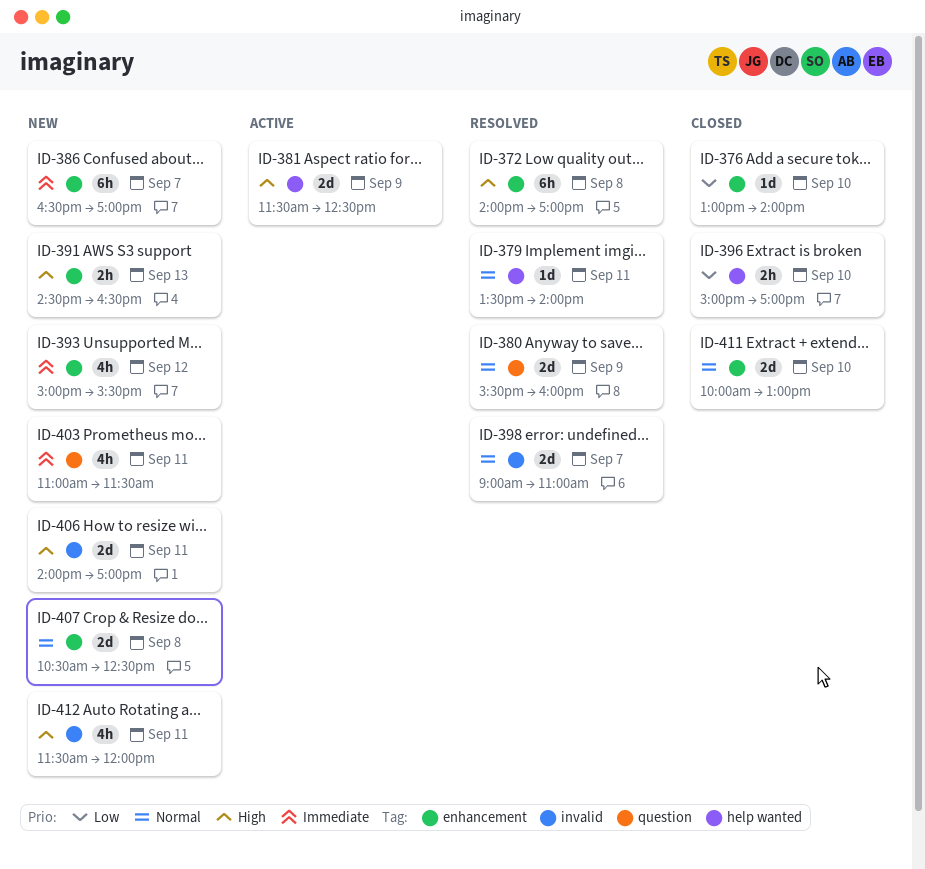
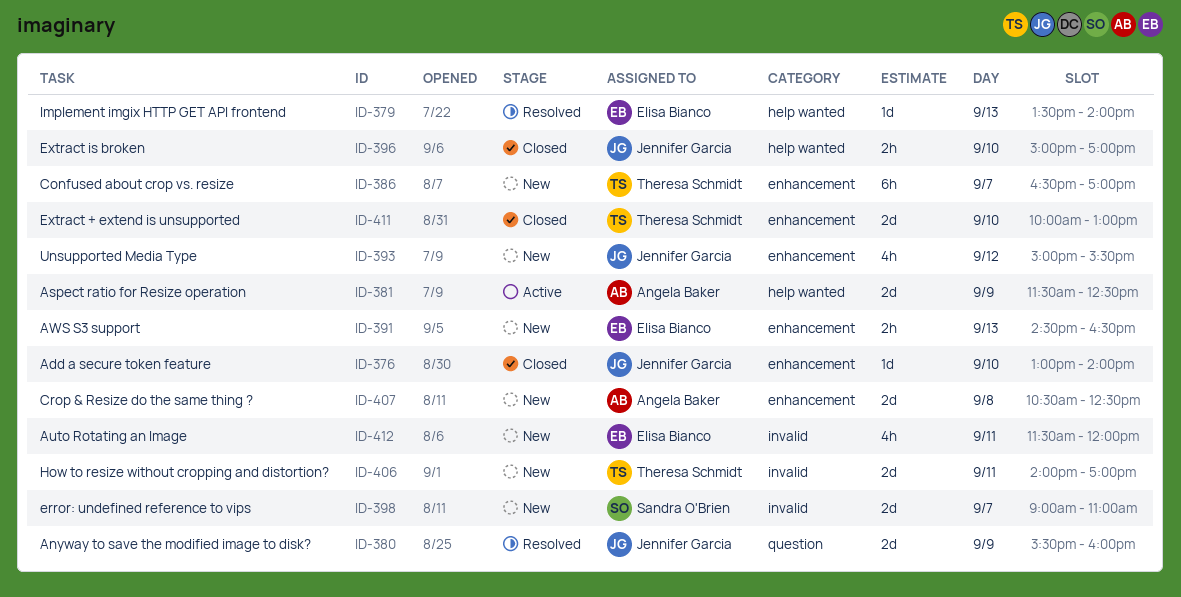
ID-372: present -> none
ID-379, day: Sep 11 -> Sep 13
ID-398, status: Resolved -> New
ID-403: present -> none

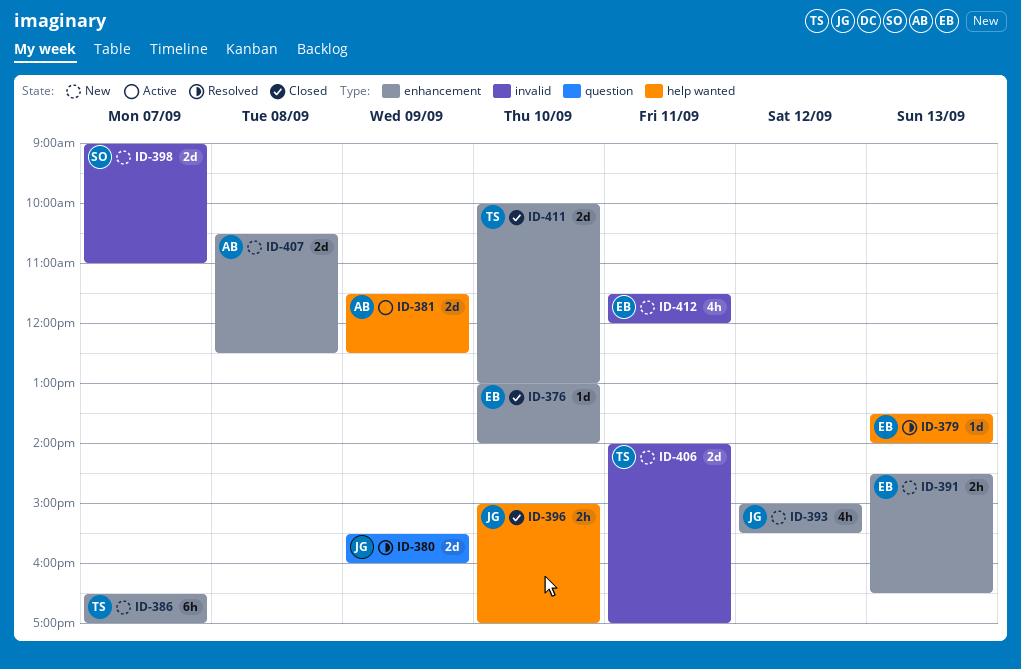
ID-376, owner: Jennifer Garcia -> Elisa Bianco

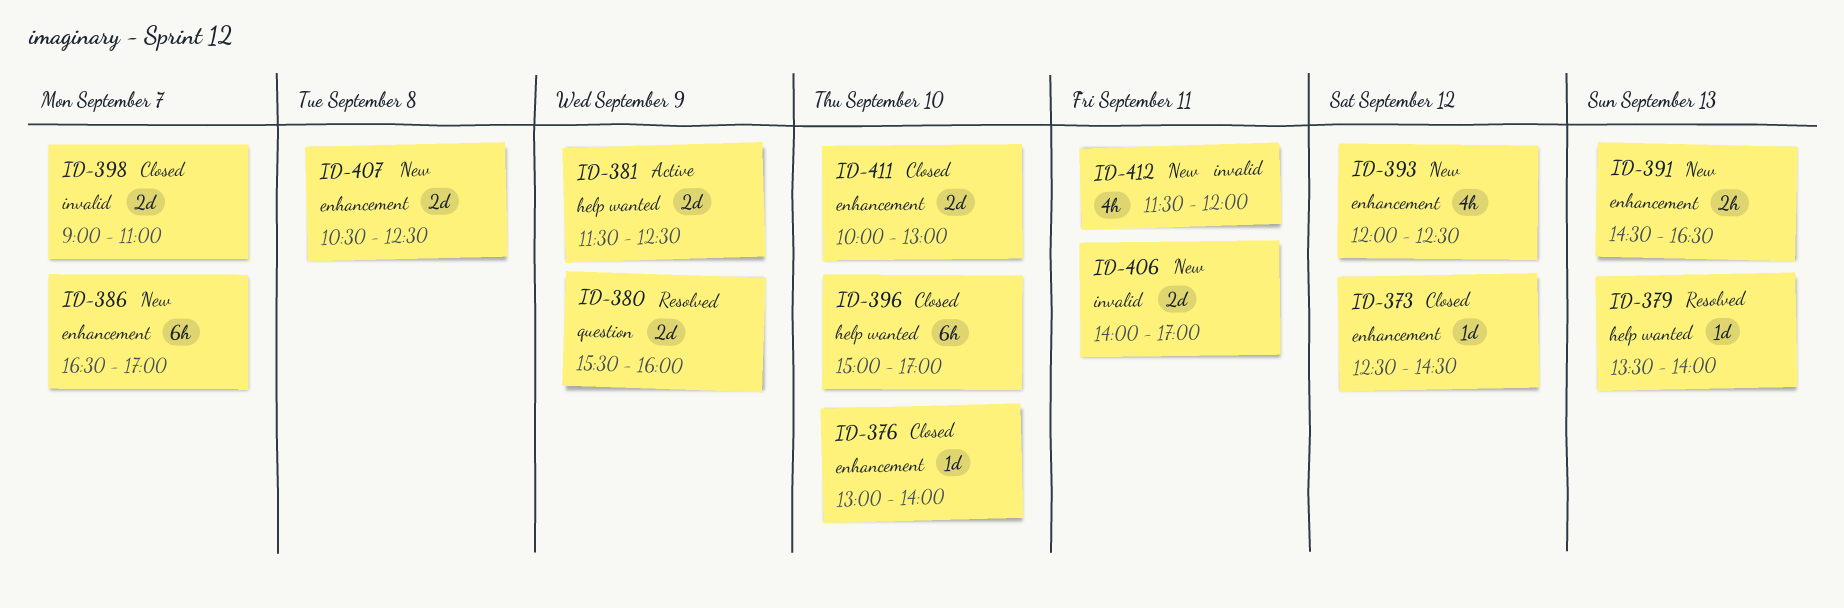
ID-373: none -> present
ID-393, begins: 15:00 -> 12:00
ID-393, ends: 15:30 -> 12:30
ID-396, estimate: 2h -> 6h
ID-398, status: New -> Closed

